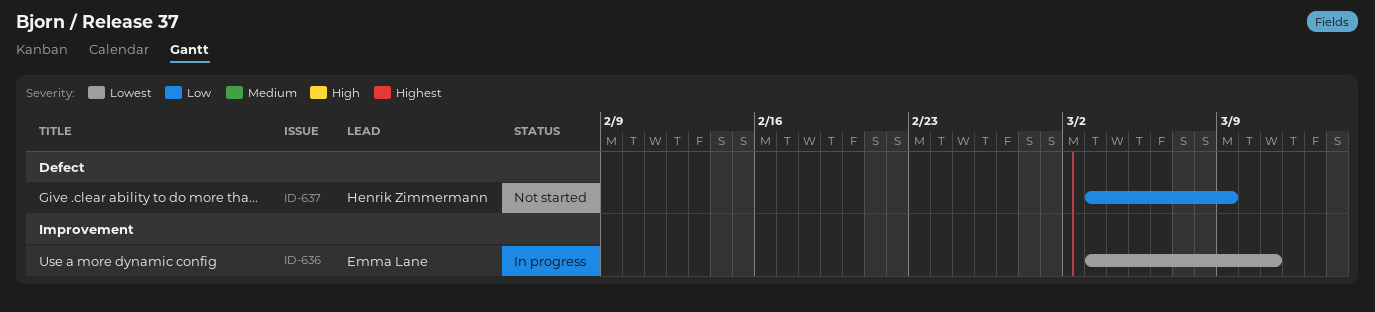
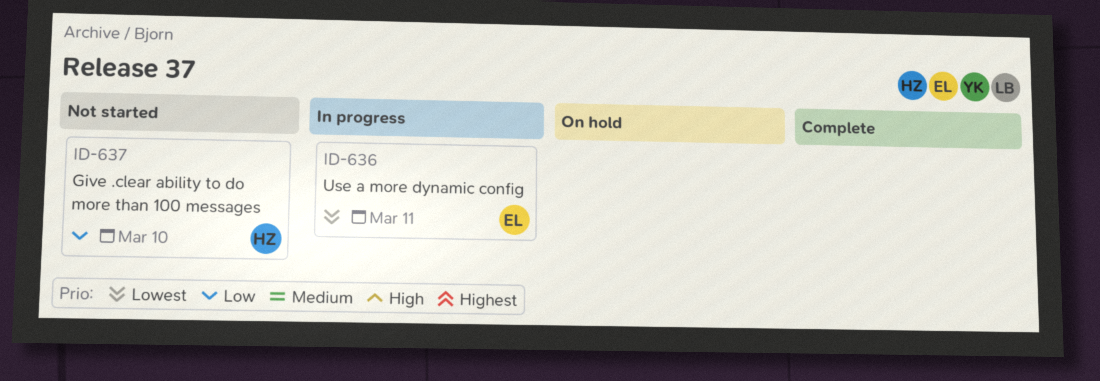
ID-637, due: Mar 9 -> Mar 10

